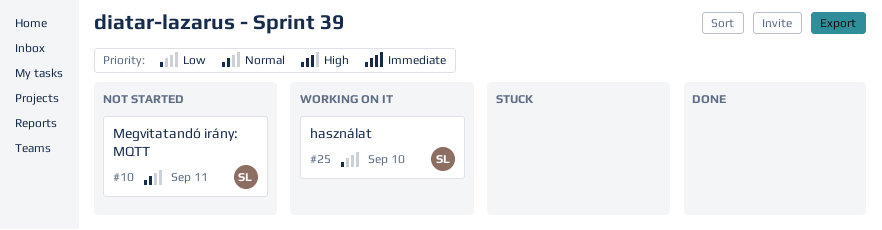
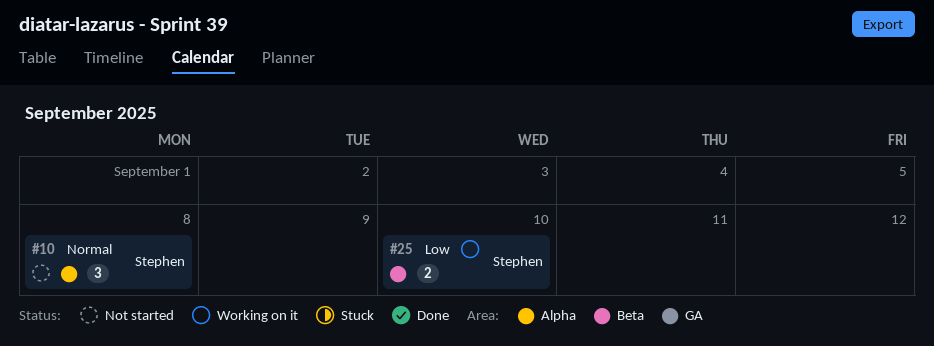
#10, due: Sep 11 -> Sep 8

